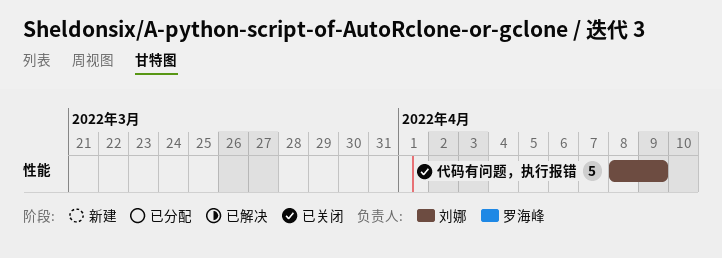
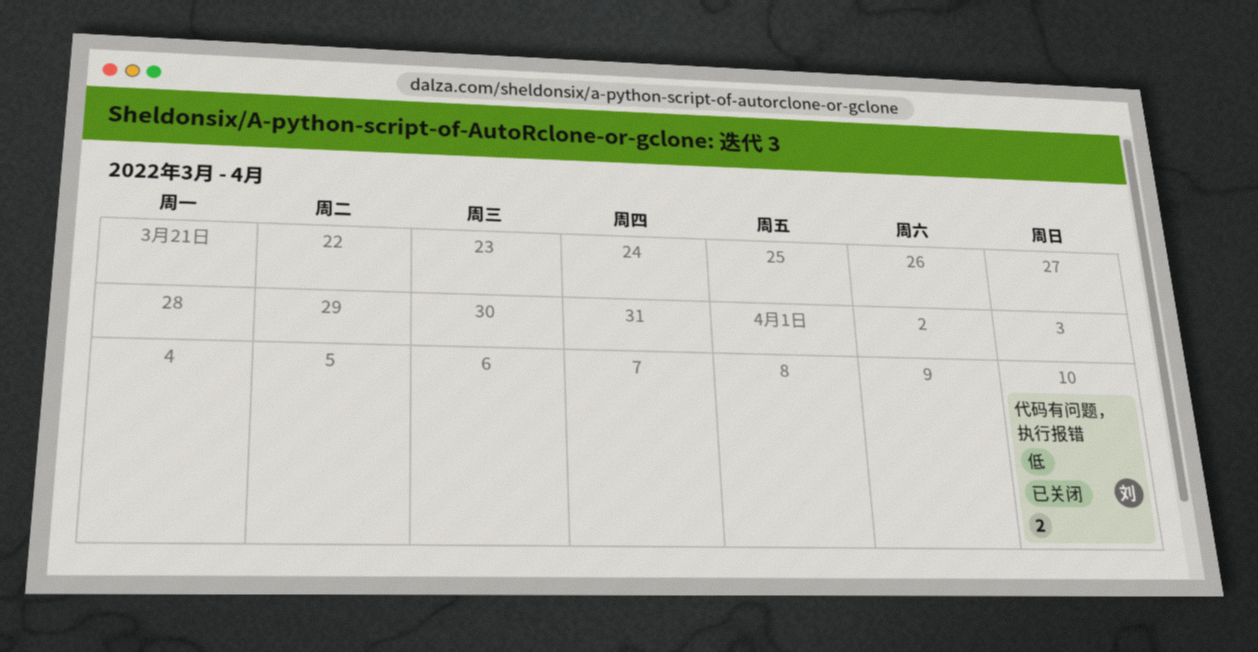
代码有问题，执行报错, estimate: 5 -> 2
代码有问题，执行报错, due: Apr 9 -> Apr 10

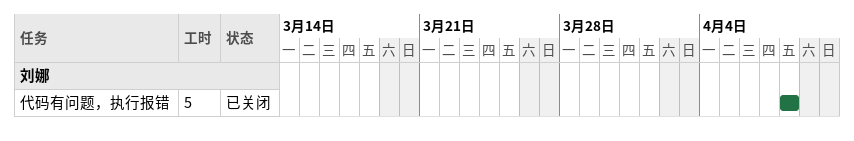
代码有问题，执行报错, estimate: 2 -> 5
代码有问题，执行报错, due: Apr 10 -> Apr 8

